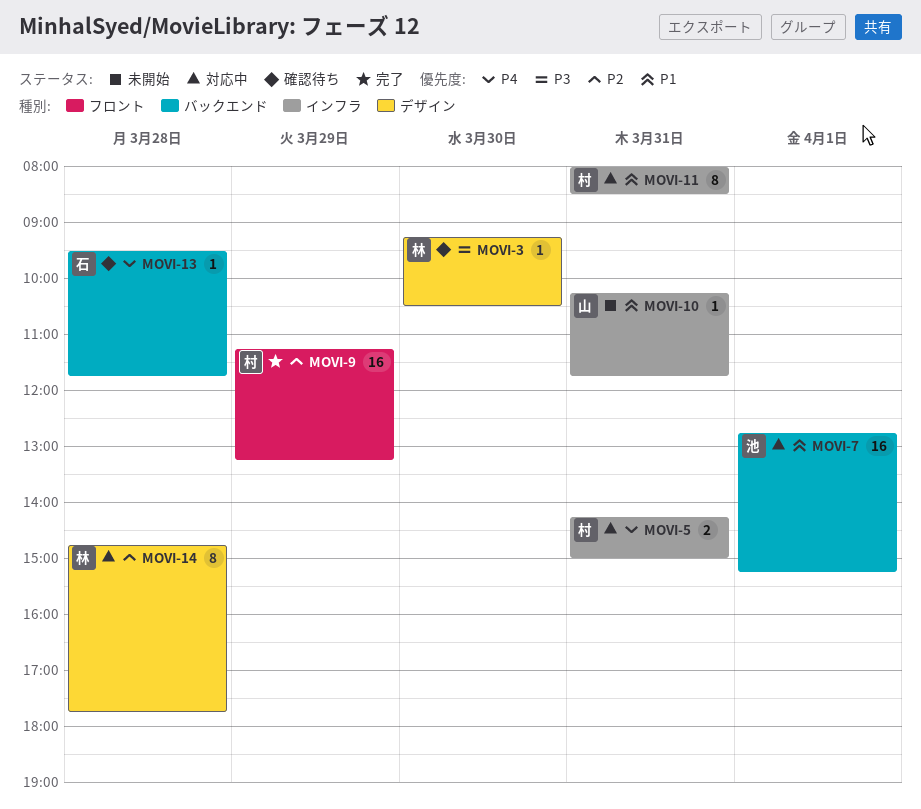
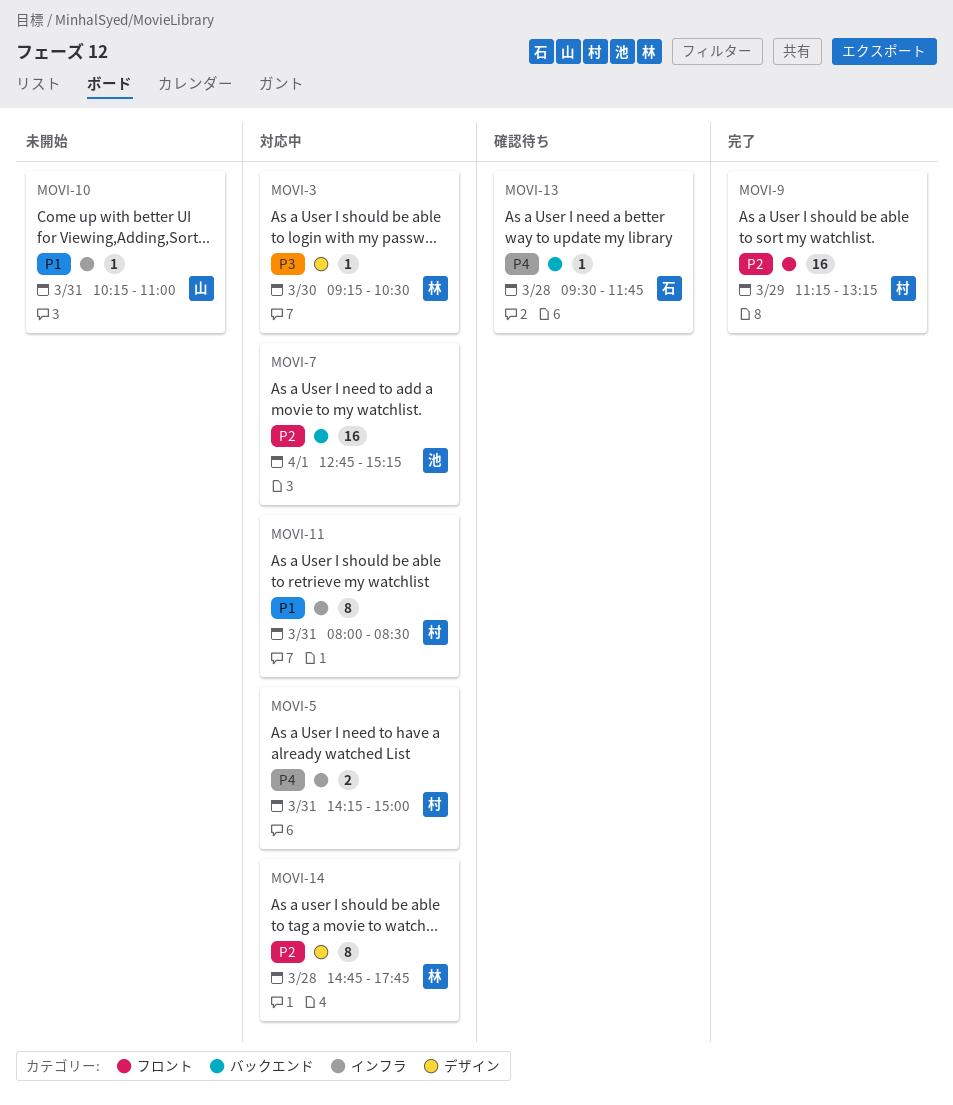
MOVI-3, status: 確認待ち -> 対応中
MOVI-7, priority: P1 -> P2
MOVI-10, ends: 11:45 -> 11:00

